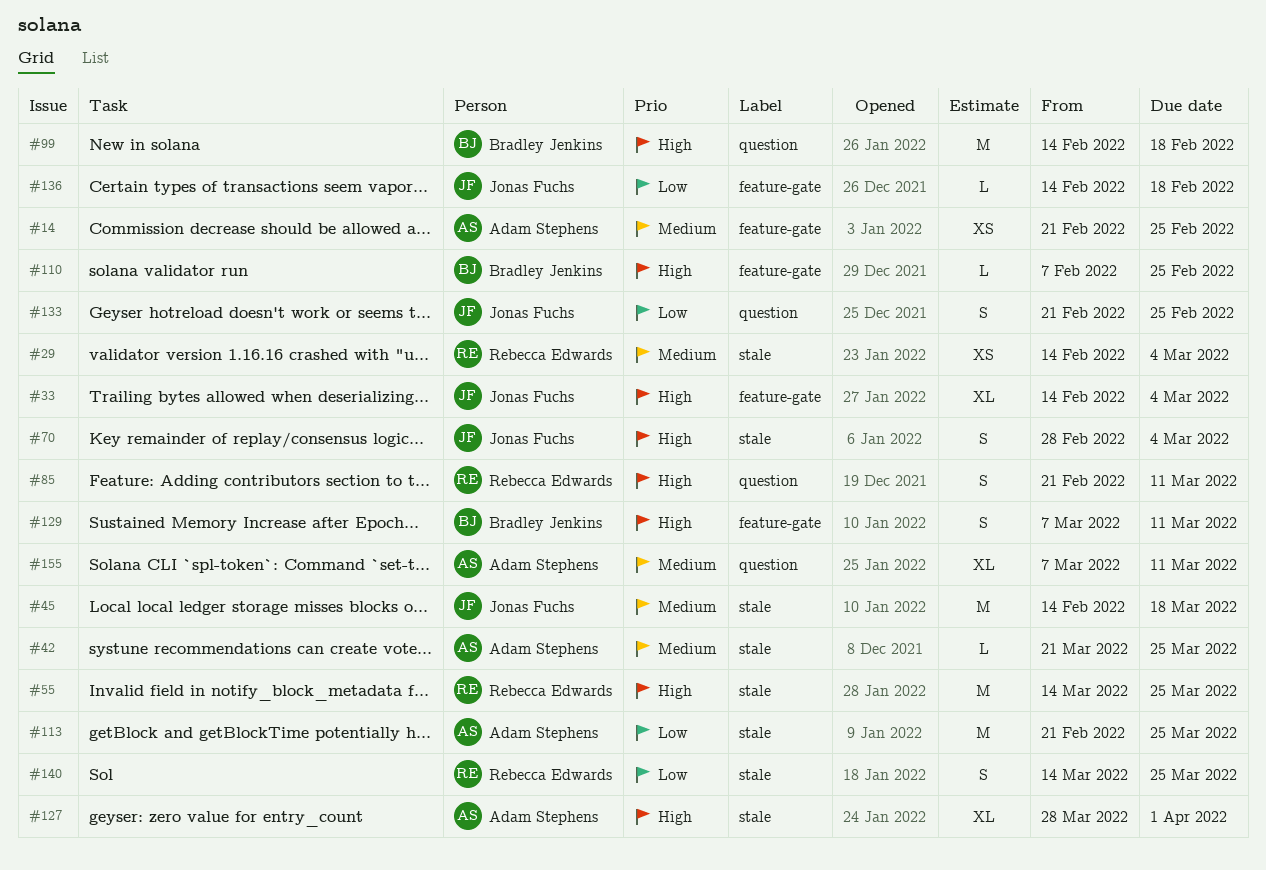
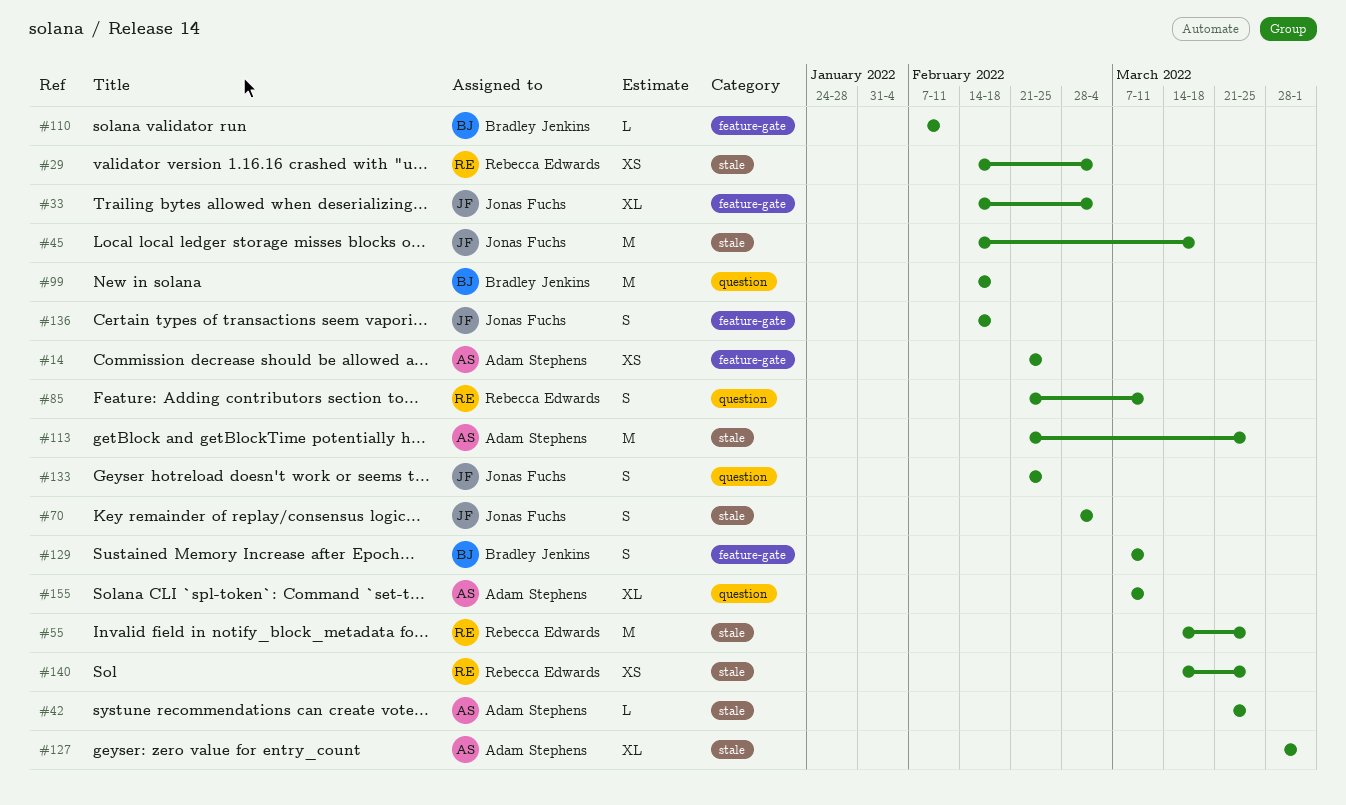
#110, due: Feb 25 -> Feb 11
#136, estimate: L -> S
#140, estimate: S -> XS

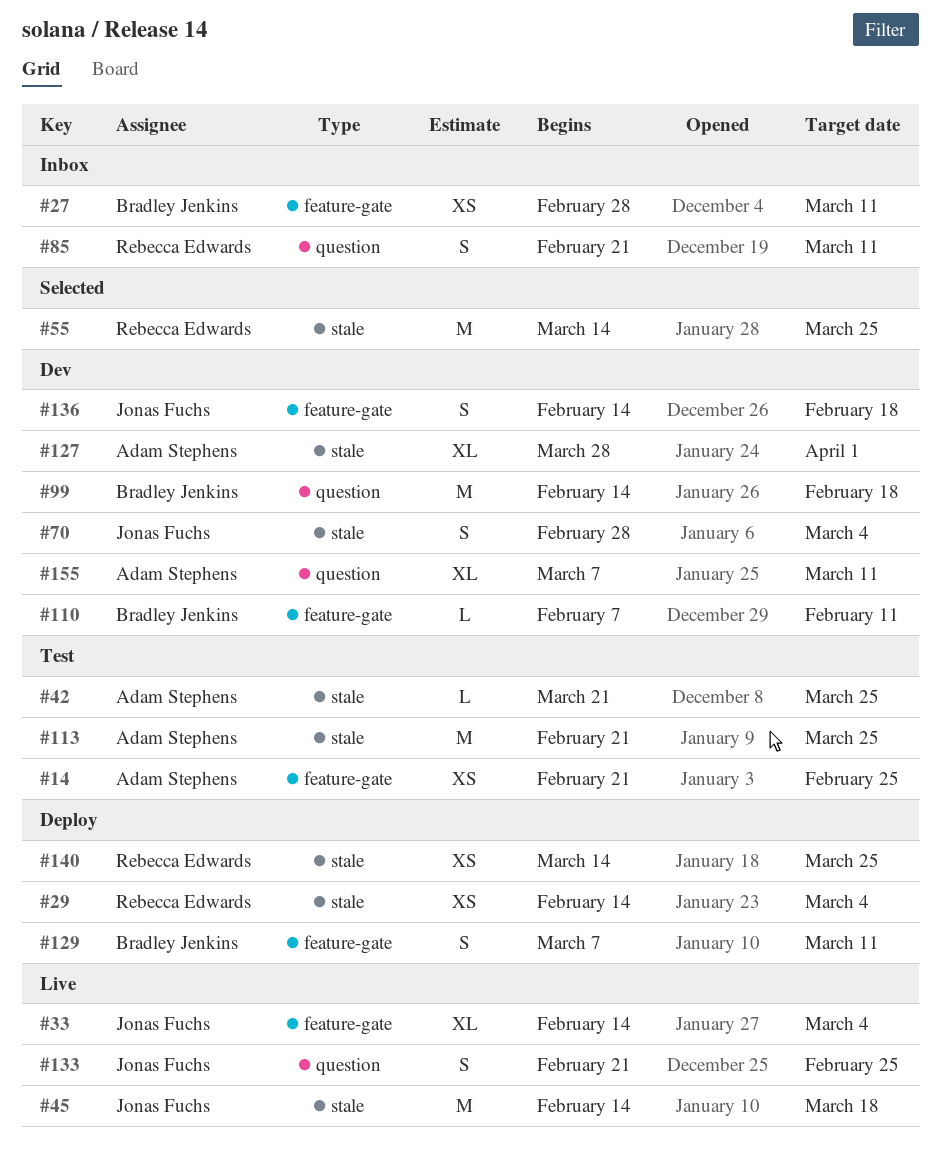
#27: none -> present

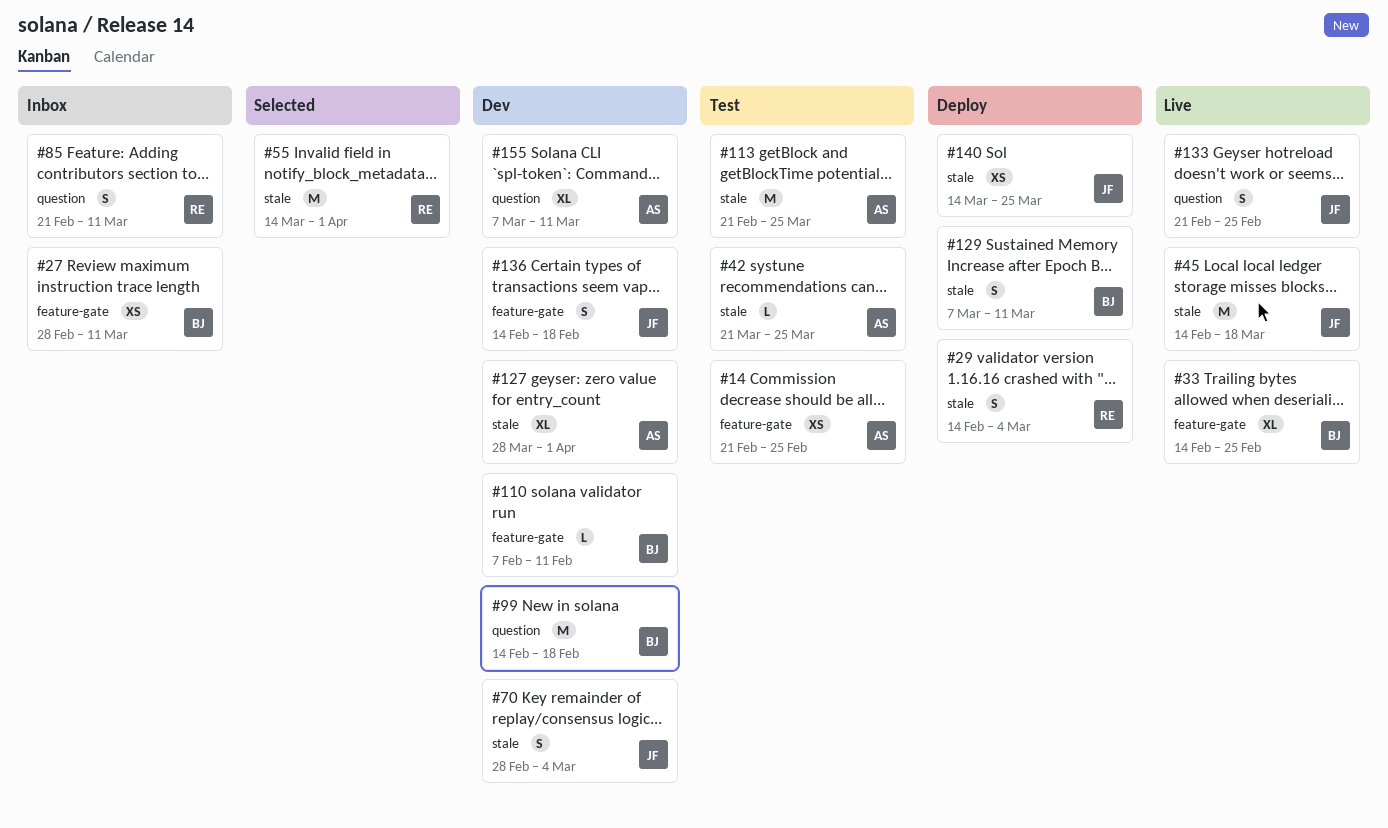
#29, estimate: XS -> S
#33, owner: Jonas Fuchs -> Bradley Jenkins
#33, due: Mar 4 -> Feb 25
#55, due: Mar 25 -> Apr 1
#129, label: feature-gate -> stale
#140, owner: Rebecca Edwards -> Jonas Fuchs

